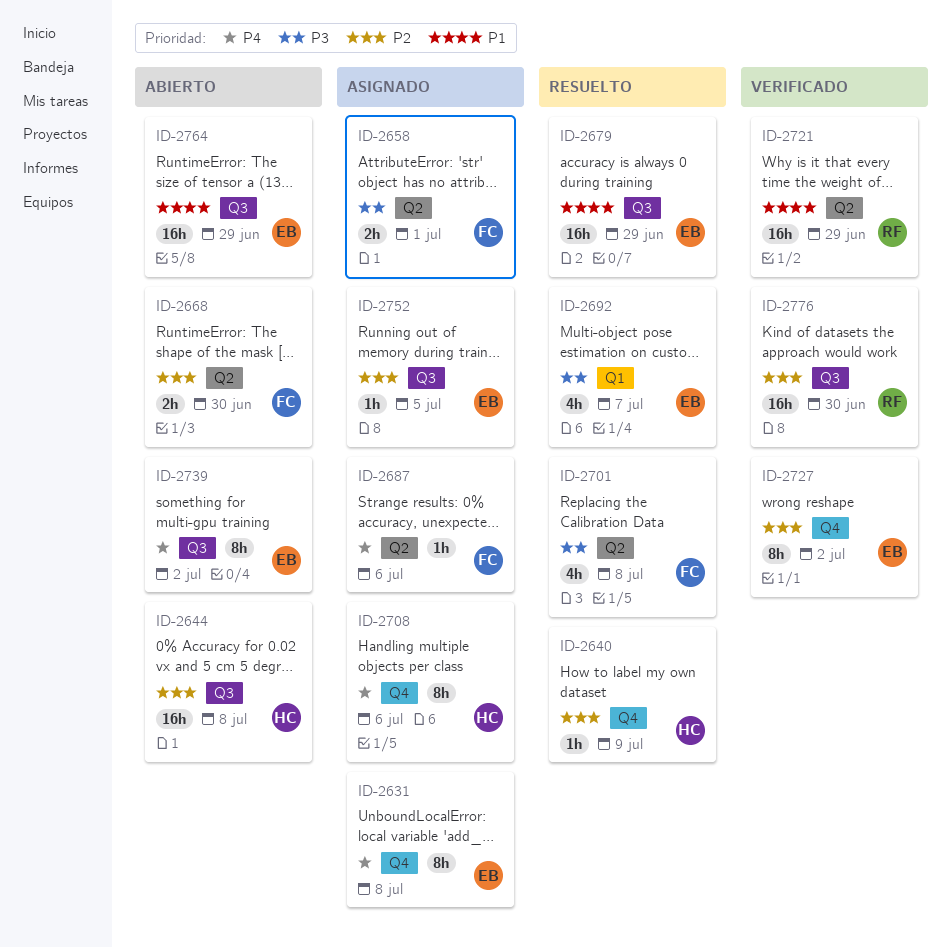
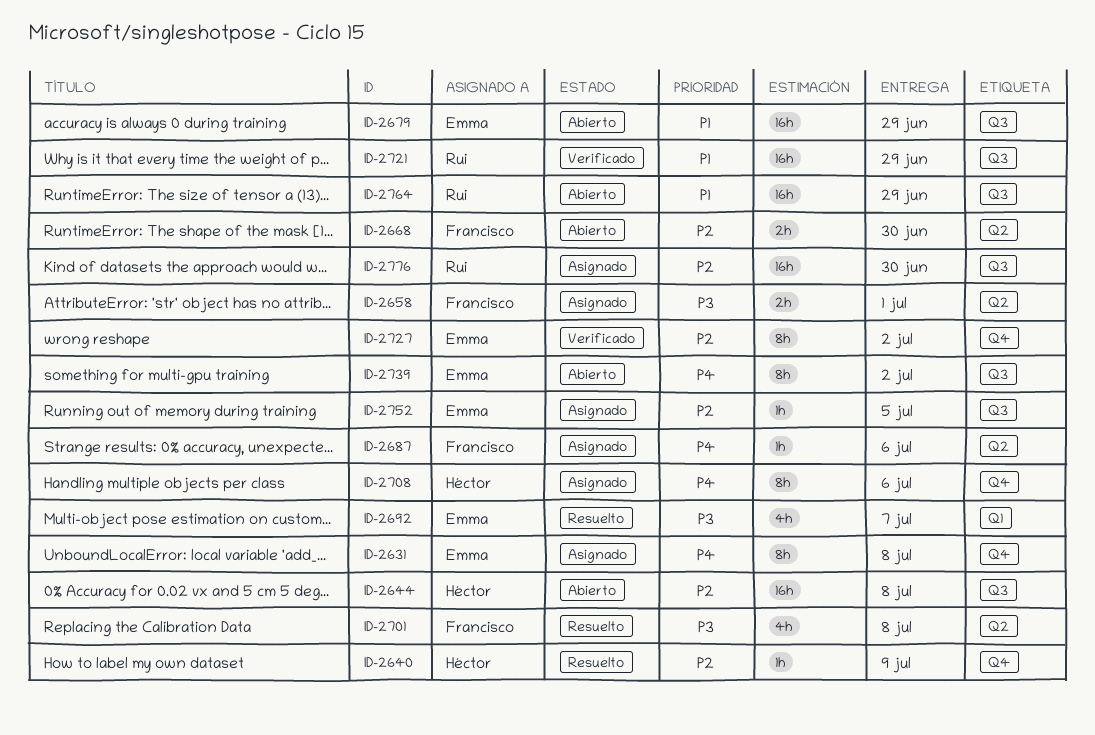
ID-2679, status: Resuelto -> Abierto
ID-2721, label: Q2 -> Q3
ID-2764, owner: Emma -> Rui
ID-2776, status: Verificado -> Asignado

